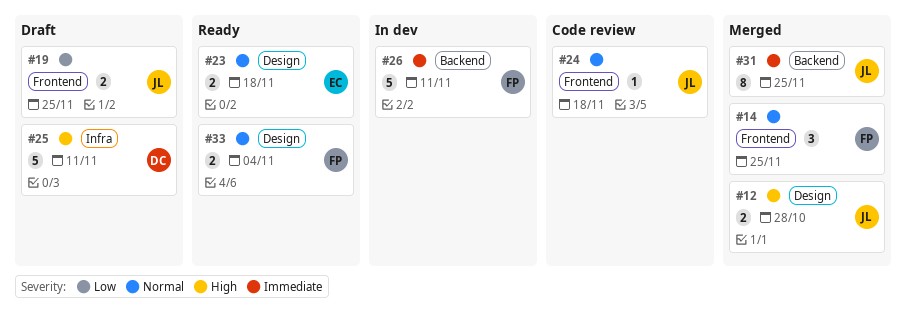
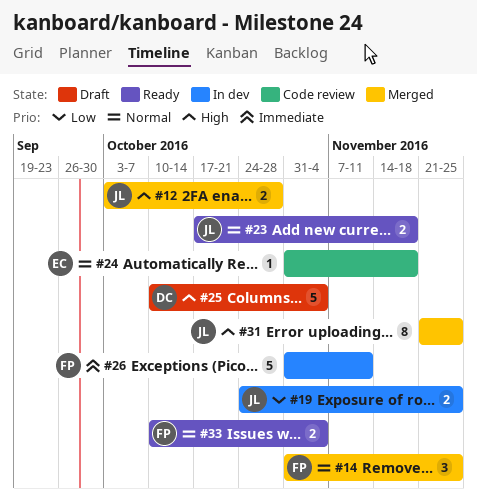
#19, status: Draft -> In dev
#23, owner: EC -> JL
#24, owner: JL -> EC
#25, due: Nov 11 -> Nov 4
#31, priority: Immediate -> High

